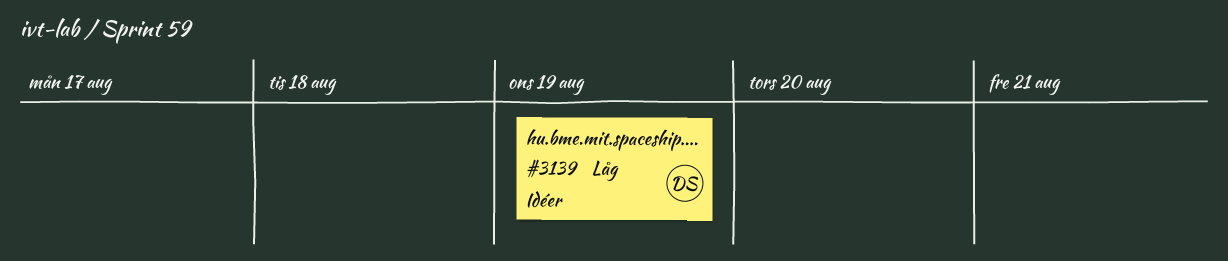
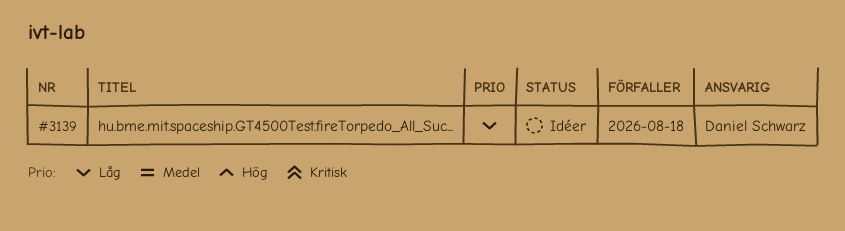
#3139, due: Aug 19 -> Aug 18

